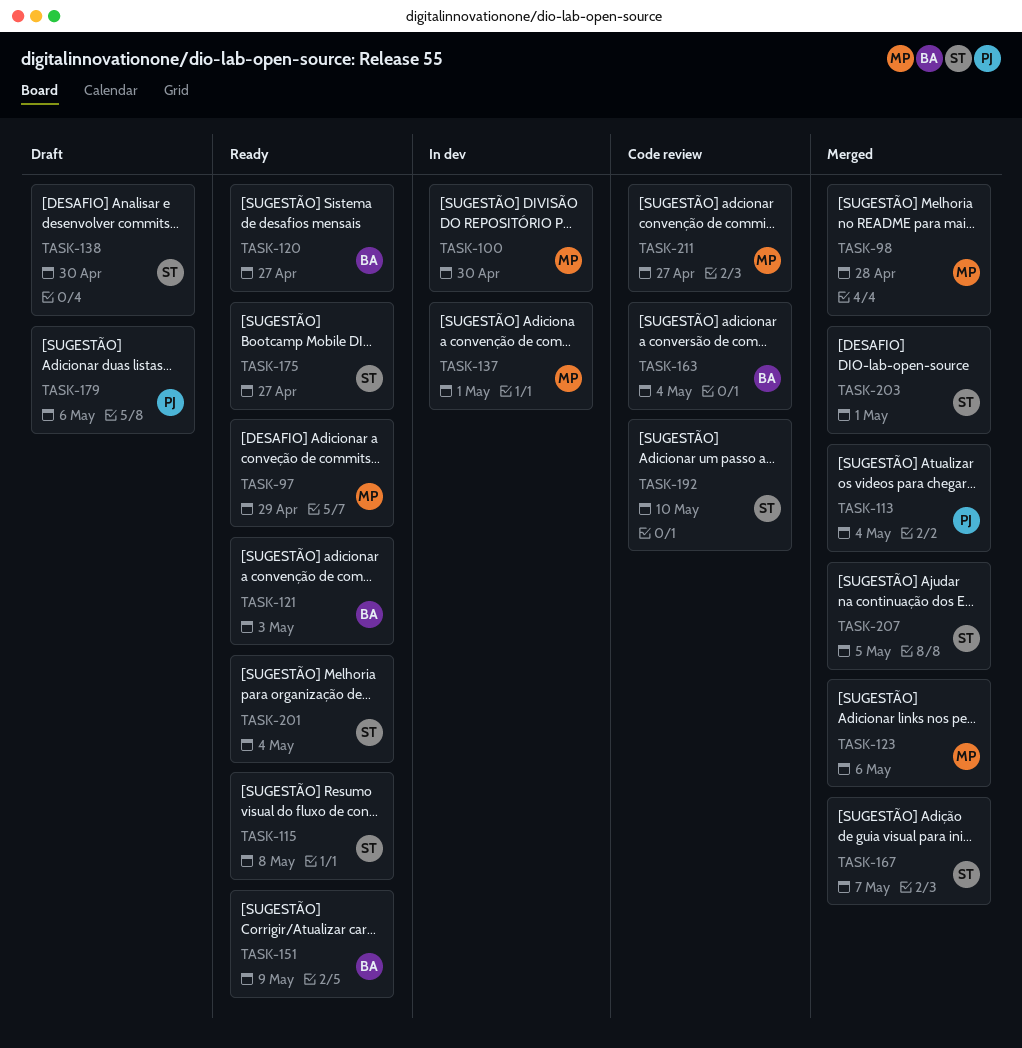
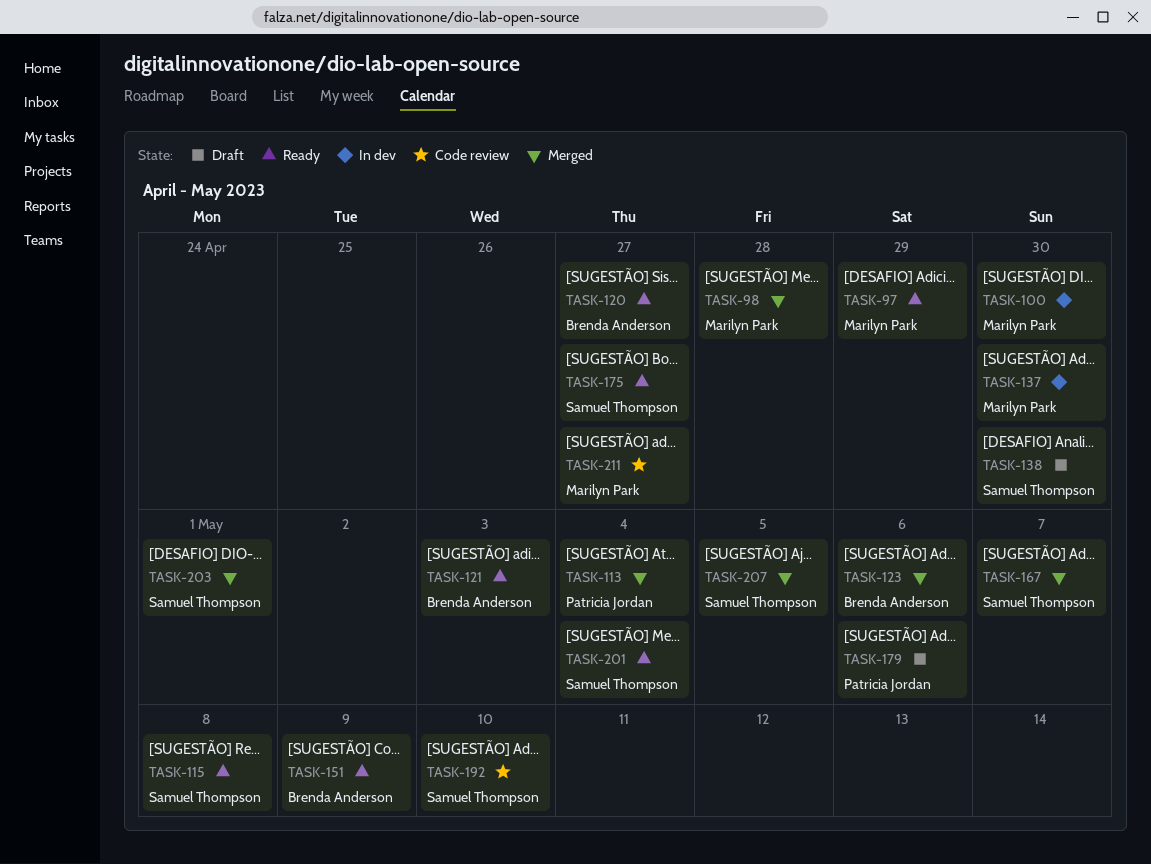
TASK-123, owner: Marilyn Park -> Brenda Anderson
TASK-137, due: May 1 -> Apr 30
TASK-163: present -> none

